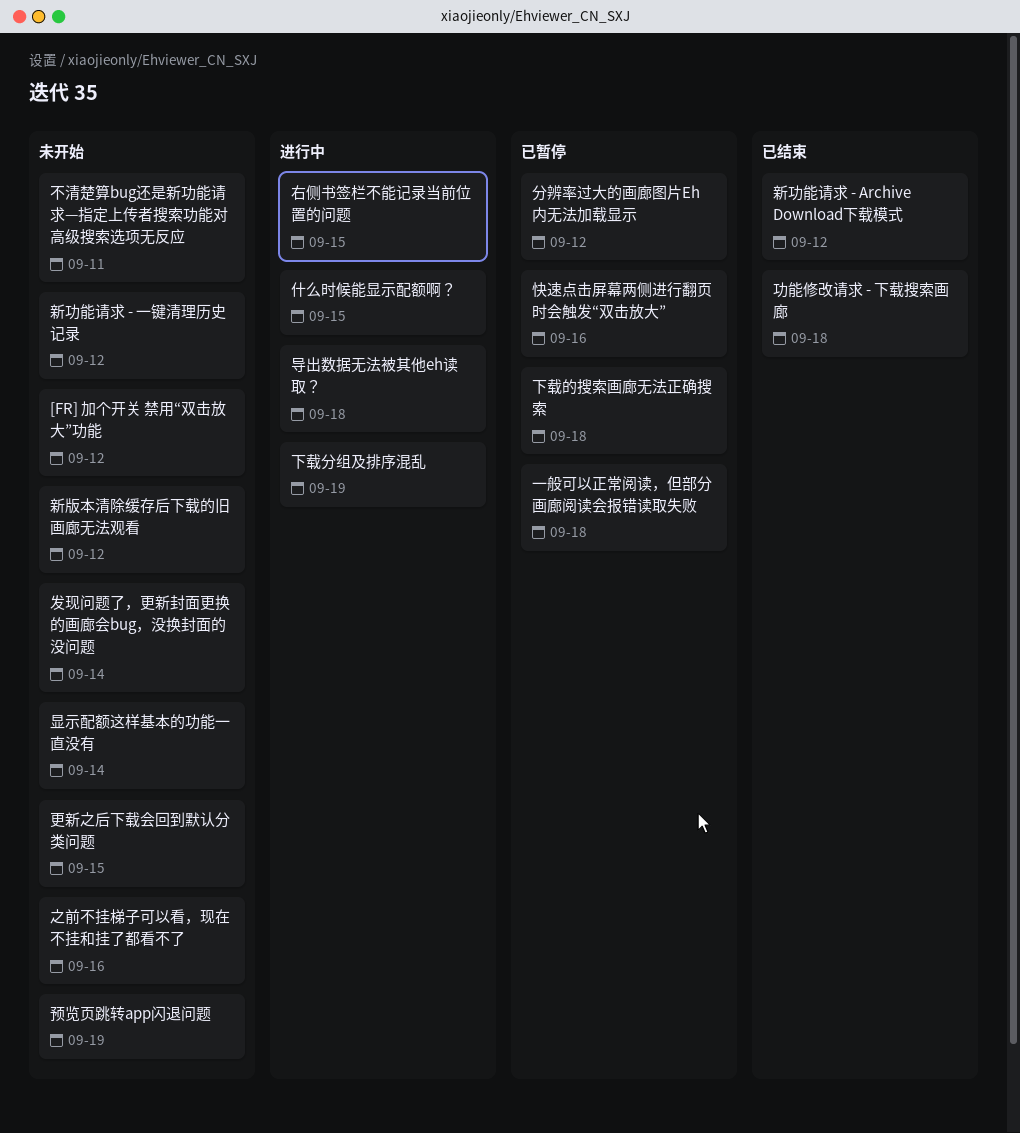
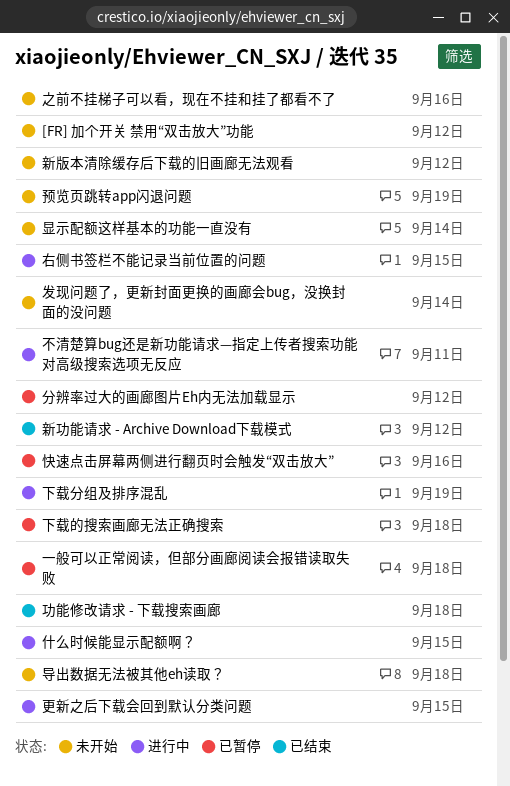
不清楚算bug还是新功能请求—指定上传者搜索功能对高级搜索选项无反应, status: 未开始 -> 进行中
导出数据无法被其他eh读取？, status: 进行中 -> 未开始
新功能请求 - 一键清理历史记录: present -> none
更新之后下载会回到默认分类问题, status: 未开始 -> 进行中

